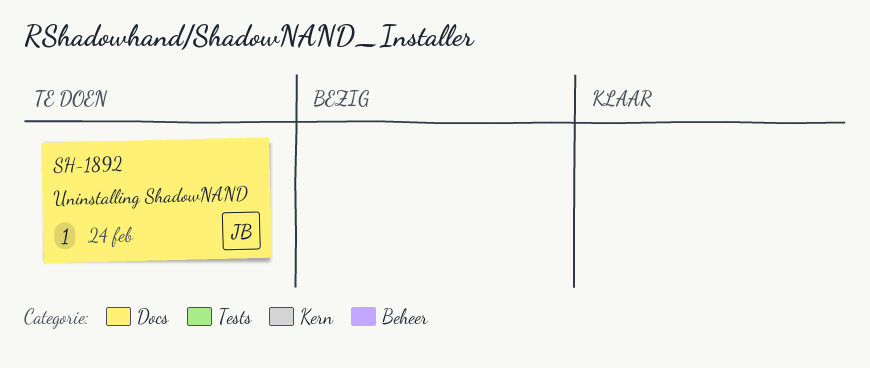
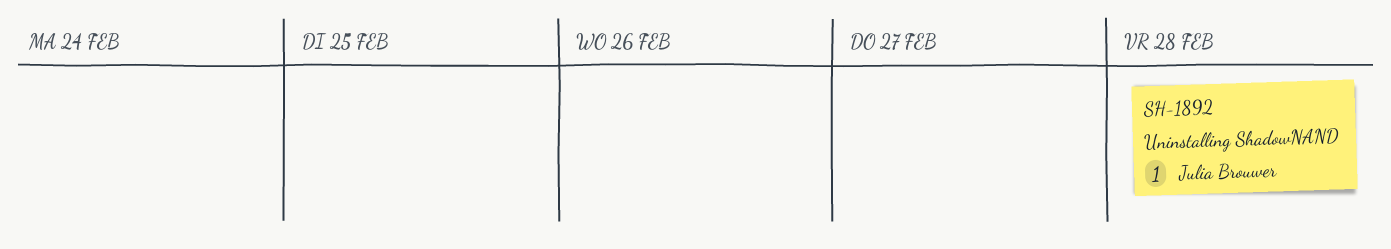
SH-1892, due: Feb 24 -> Feb 28

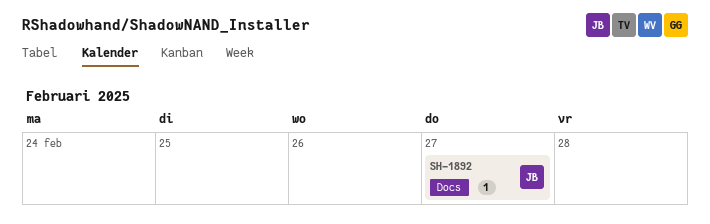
SH-1892, due: Feb 28 -> Feb 27

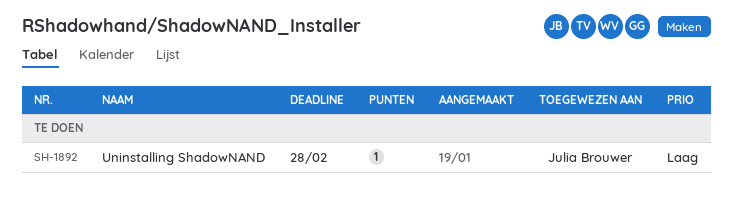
SH-1892, due: Feb 27 -> Feb 28

